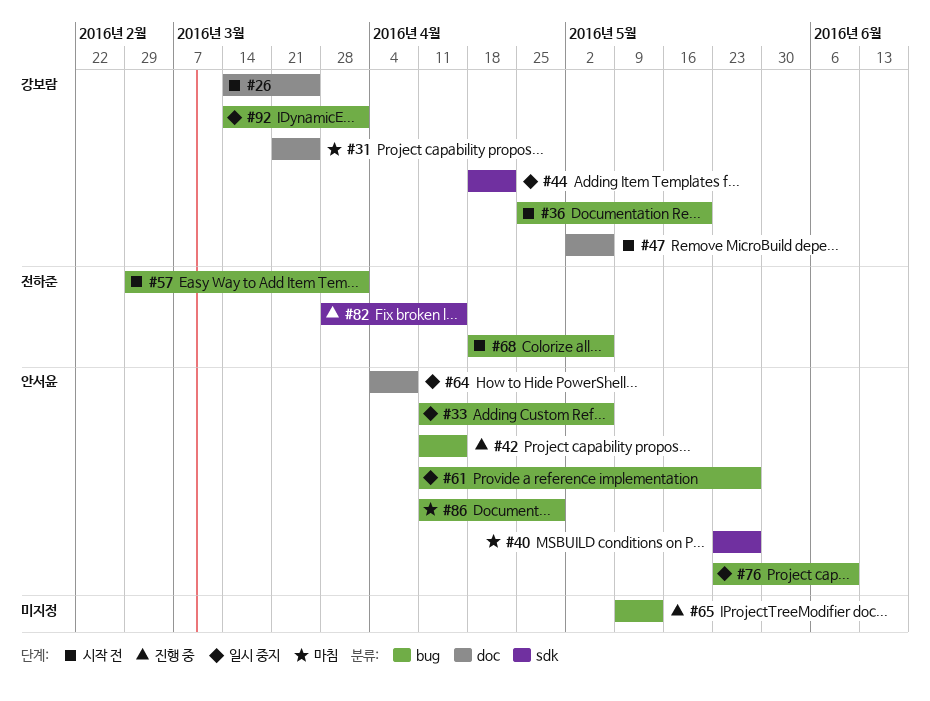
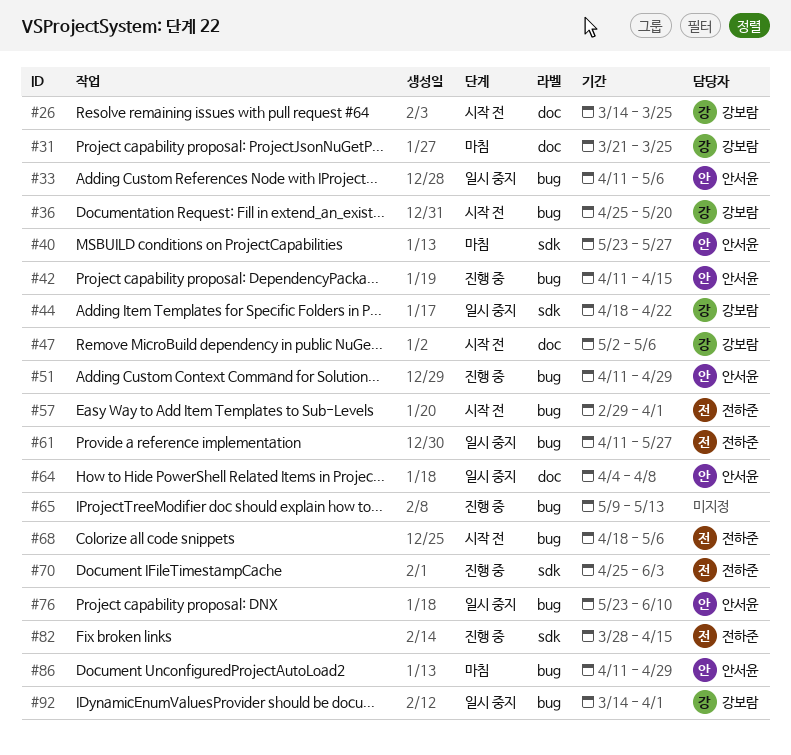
#51: none -> present
#61, owner: 안서윤 -> 전하준
#70: none -> present

